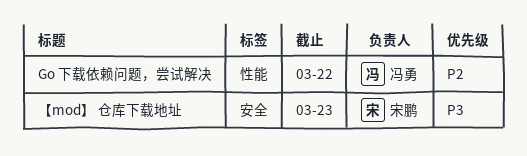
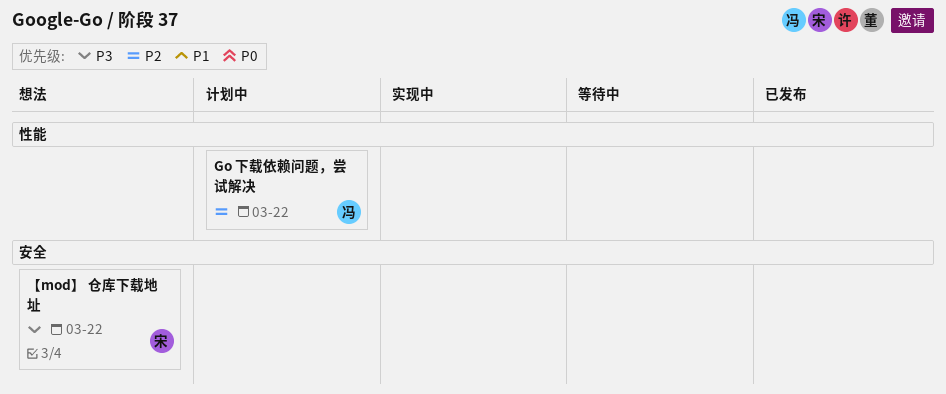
【mod】 仓库下载地址, due: Mar 23 -> Mar 22

